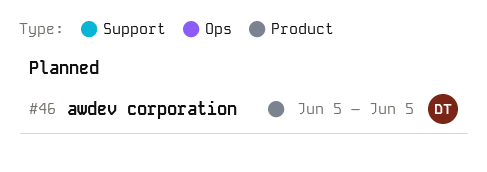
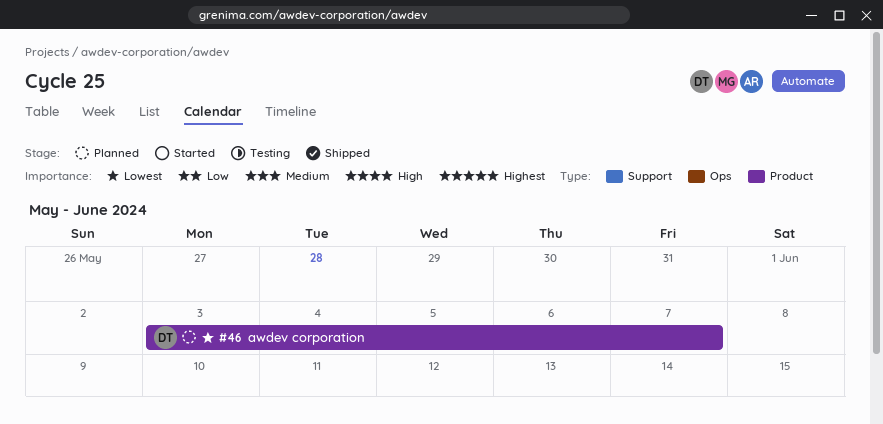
#46, start: Jun 5 -> Jun 3
#46, due: Jun 5 -> Jun 7

